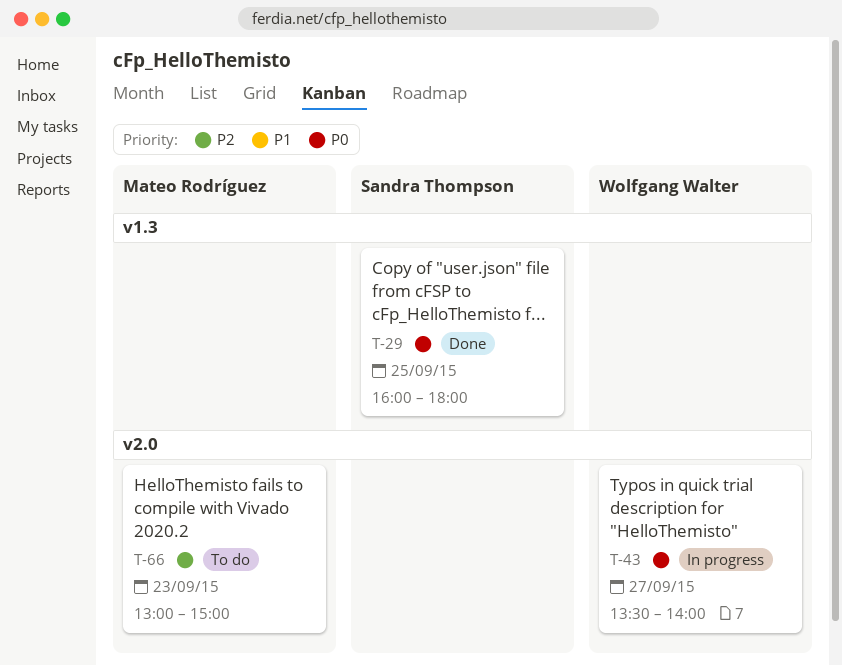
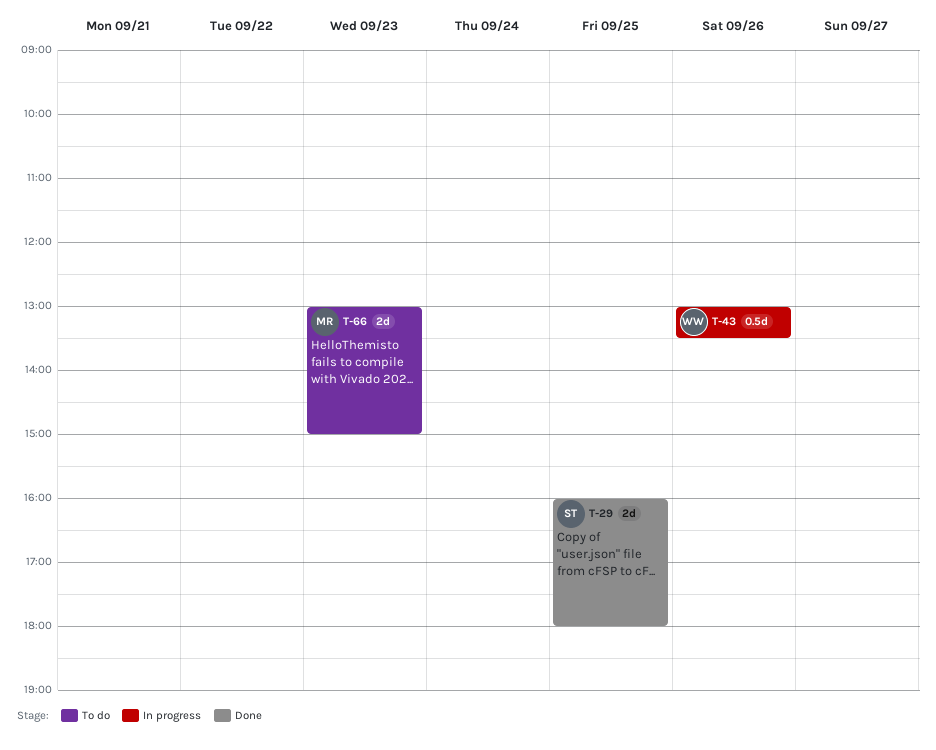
T-43, day: Sep 27 -> Sep 26
T-43, begins: 13:30 -> 13:00
T-43, ends: 14:00 -> 13:30

